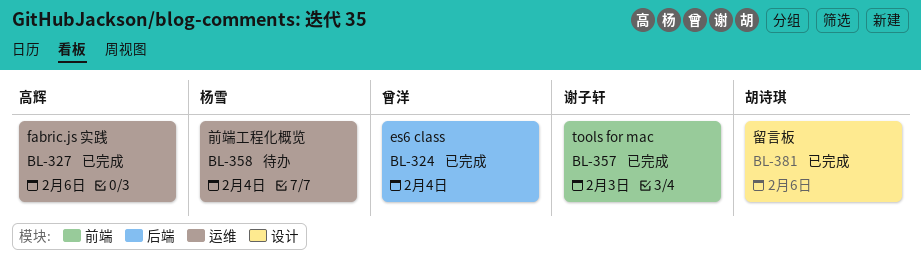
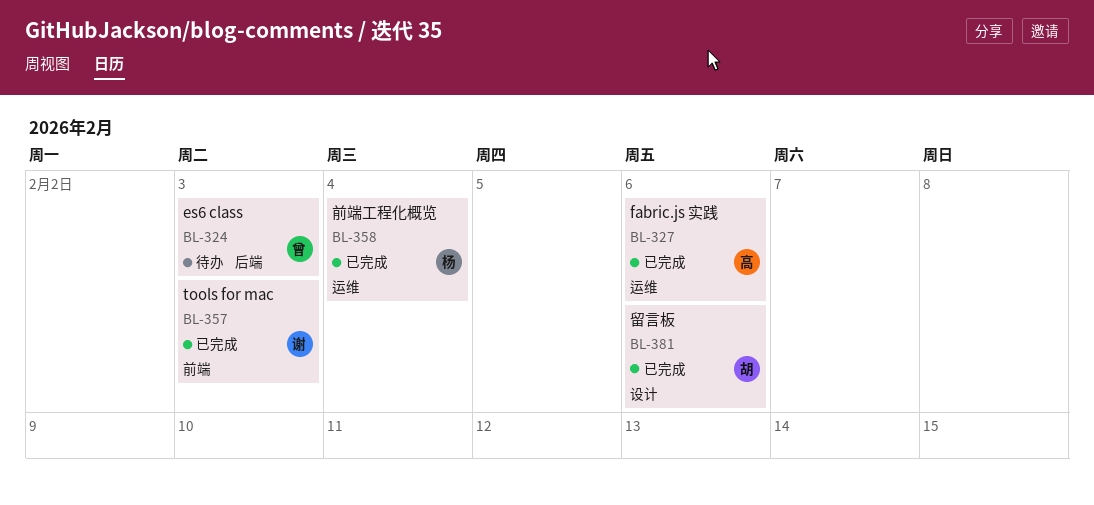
BL-324, status: 已完成 -> 待办
BL-324, due: Feb 4 -> Feb 3
BL-358, status: 待办 -> 已完成

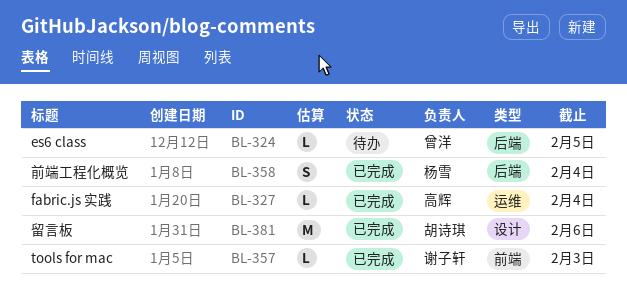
BL-324, due: Feb 3 -> Feb 5
BL-327, due: Feb 6 -> Feb 4
BL-358, label: 运维 -> 后端

